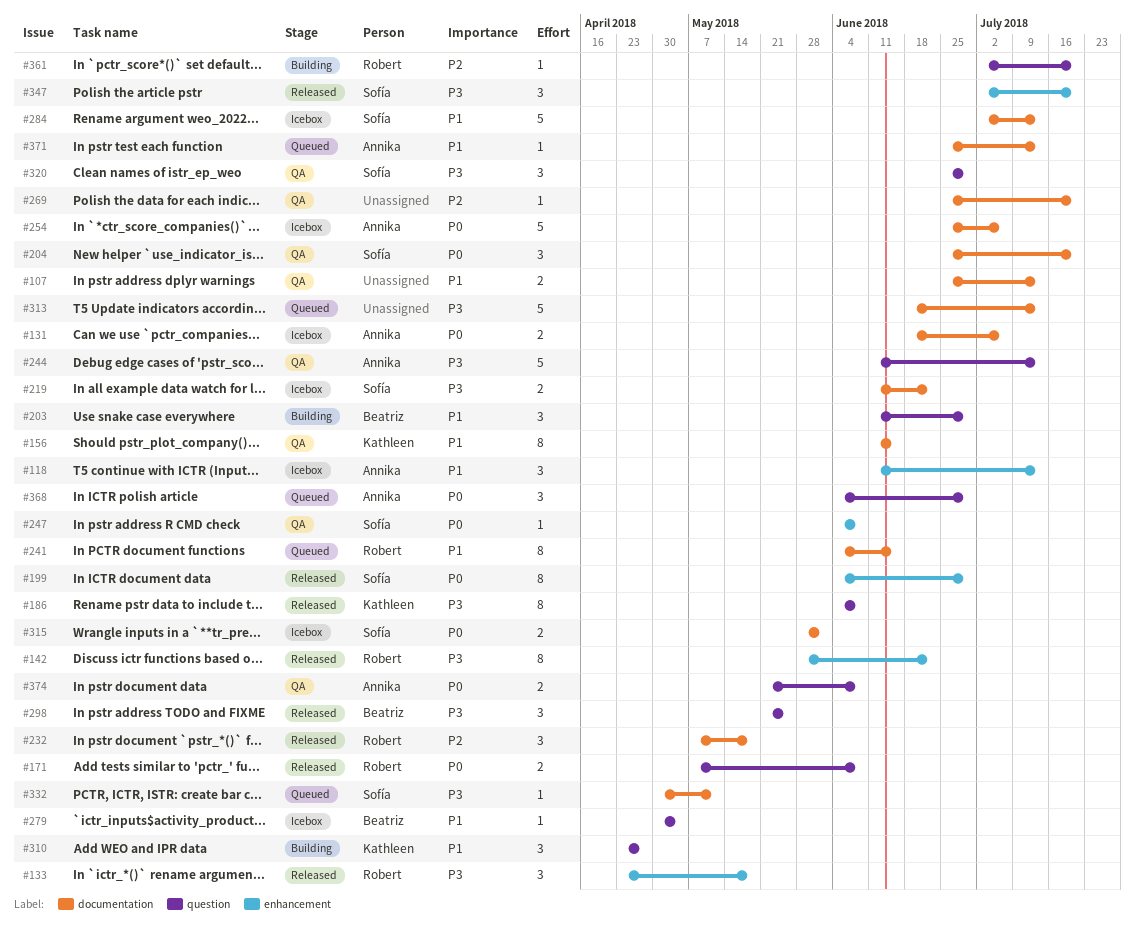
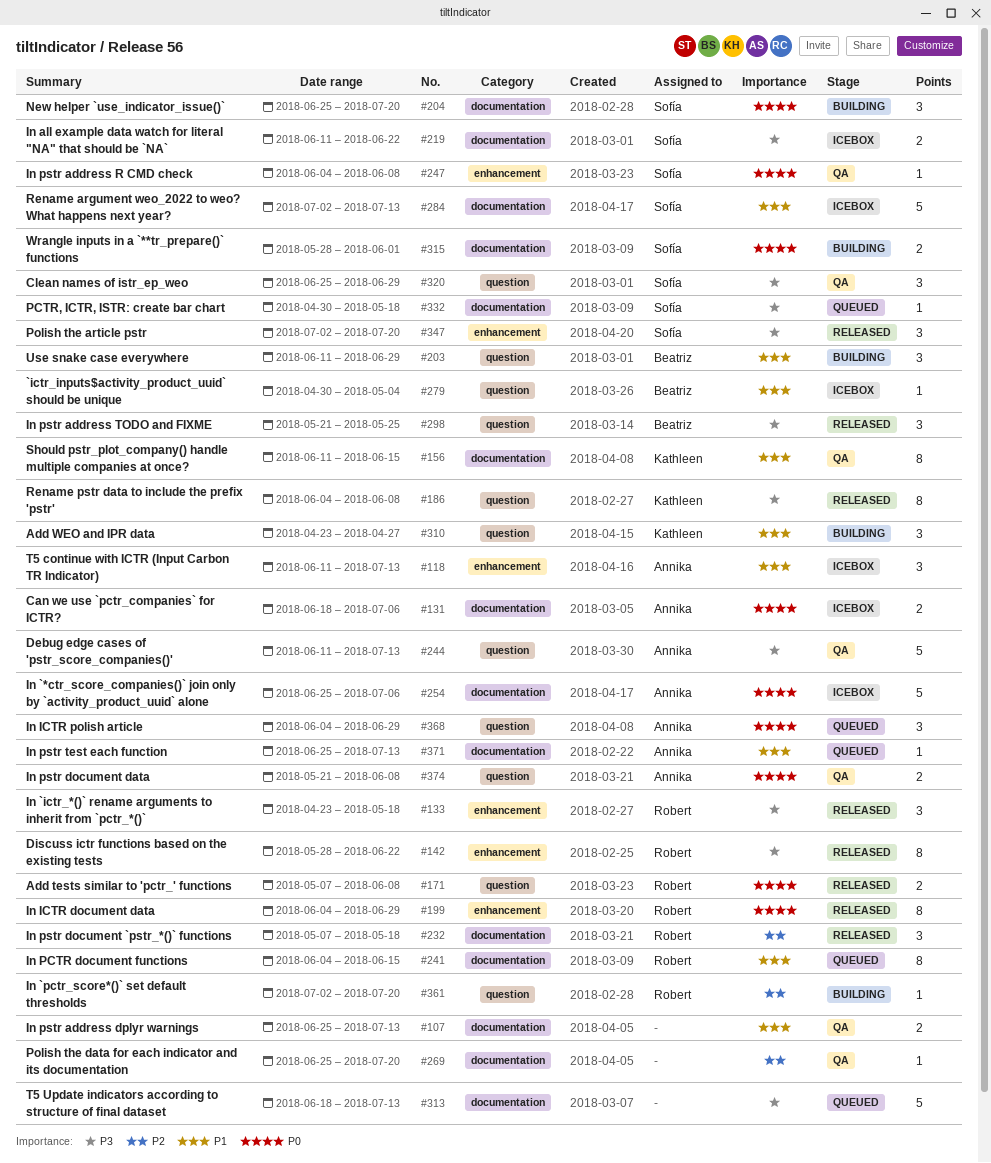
#199, owner: Sofía -> Robert
#204, status: QA -> Building
#315, status: Icebox -> Building
#332, due: May 11 -> May 18

